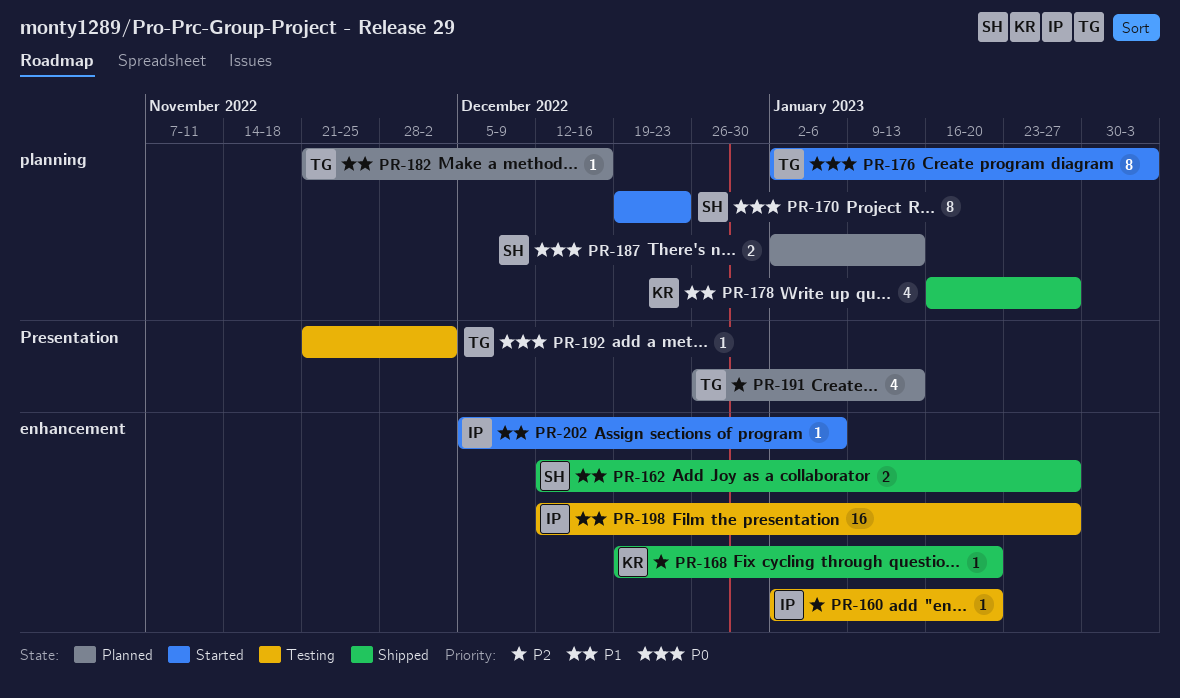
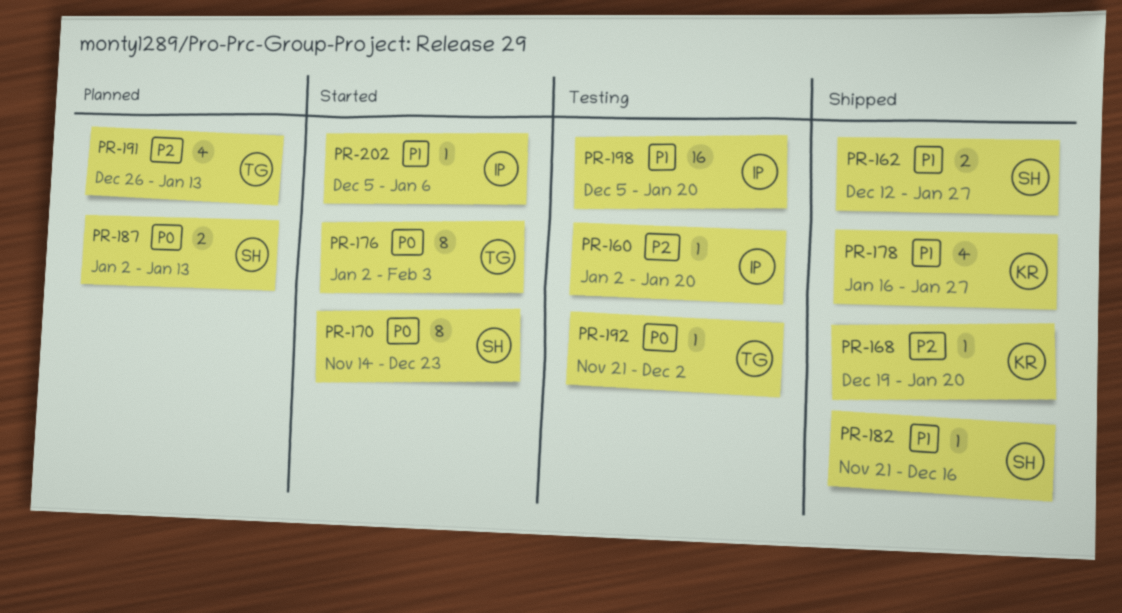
PR-170, start: Dec 19 -> Nov 14
PR-182, status: Planned -> Shipped
PR-182, owner: TG -> SH
PR-198, start: Dec 12 -> Dec 5
PR-198, due: Jan 27 -> Jan 20

